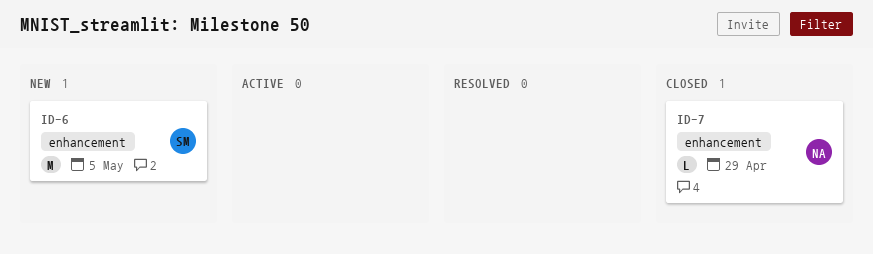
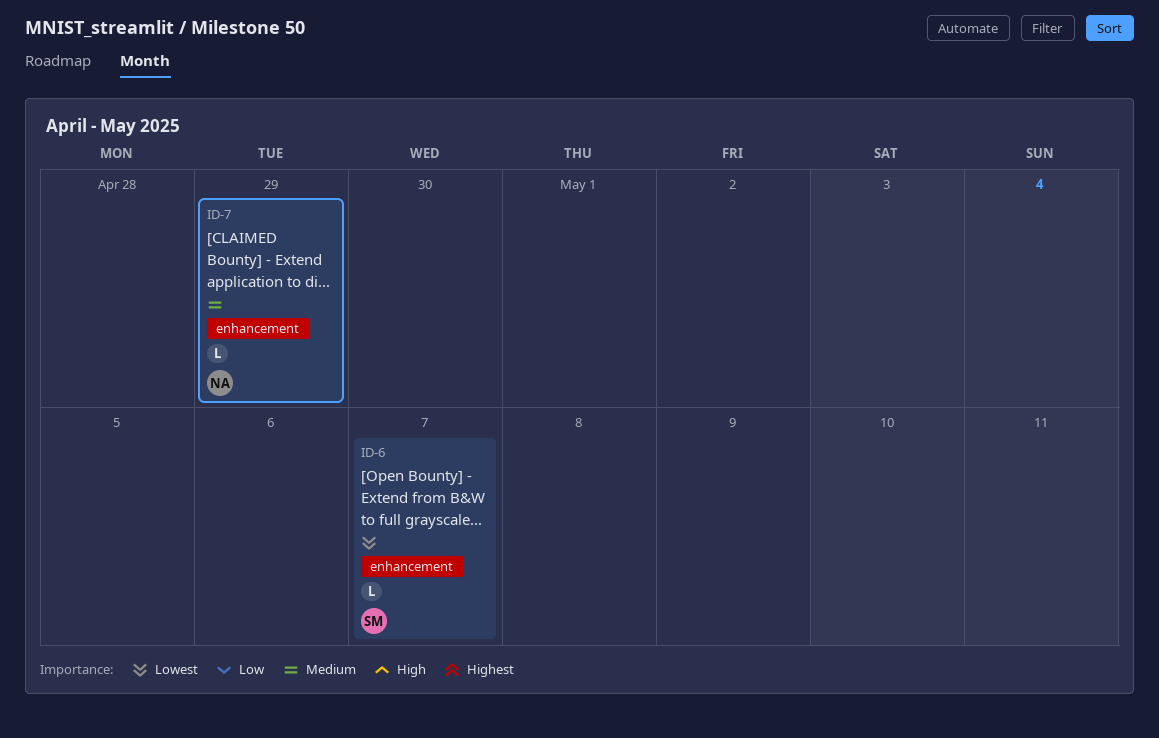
ID-6, estimate: M -> L
ID-6, due: May 5 -> May 7

